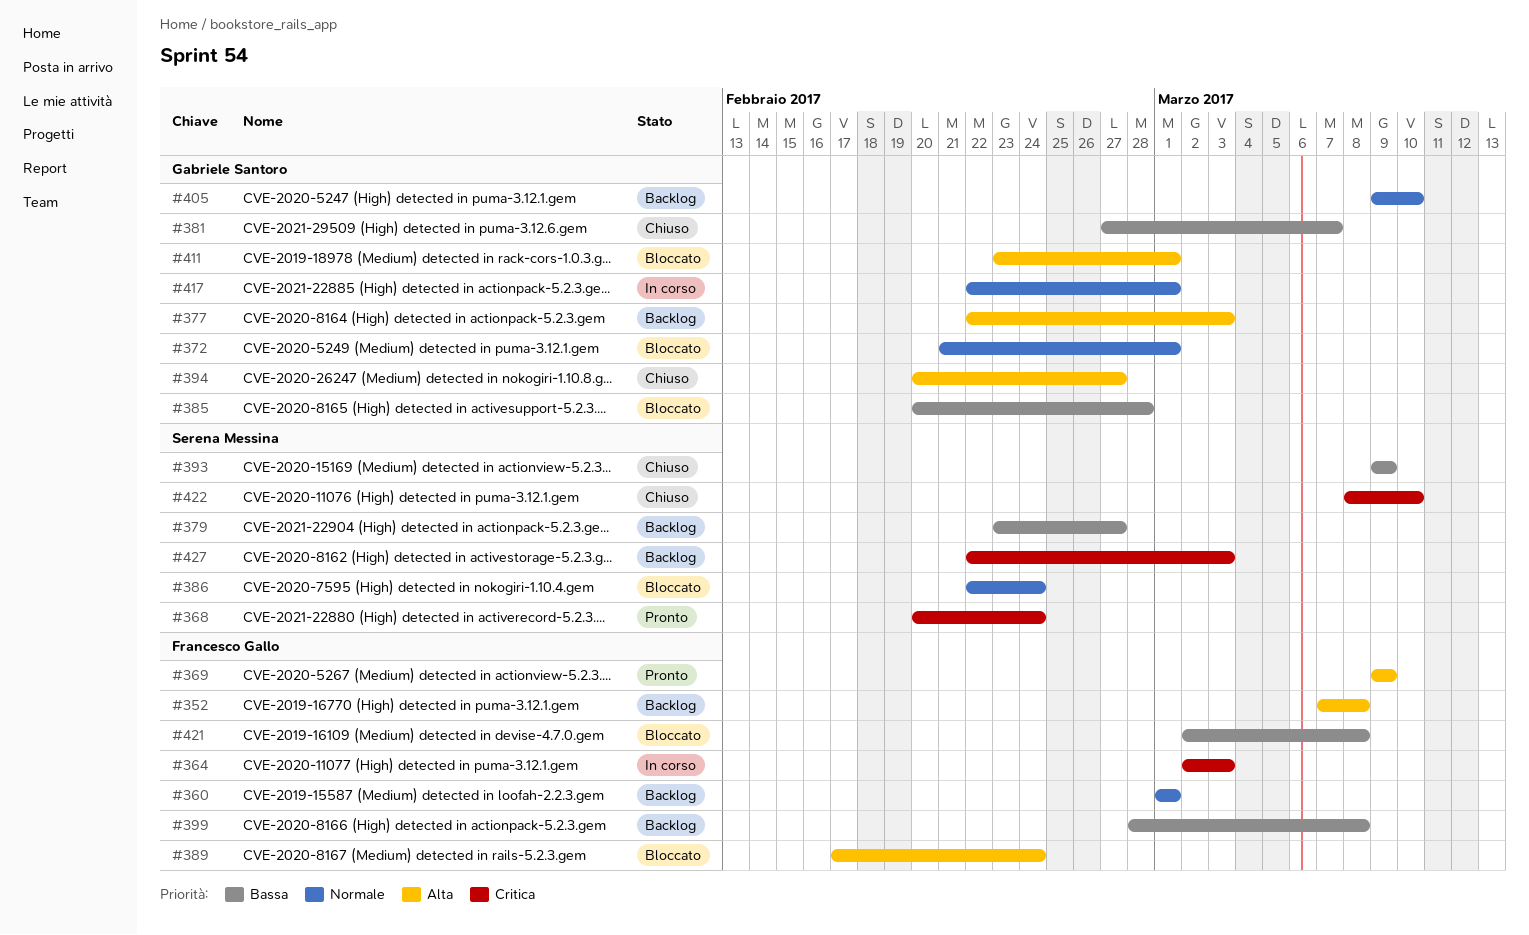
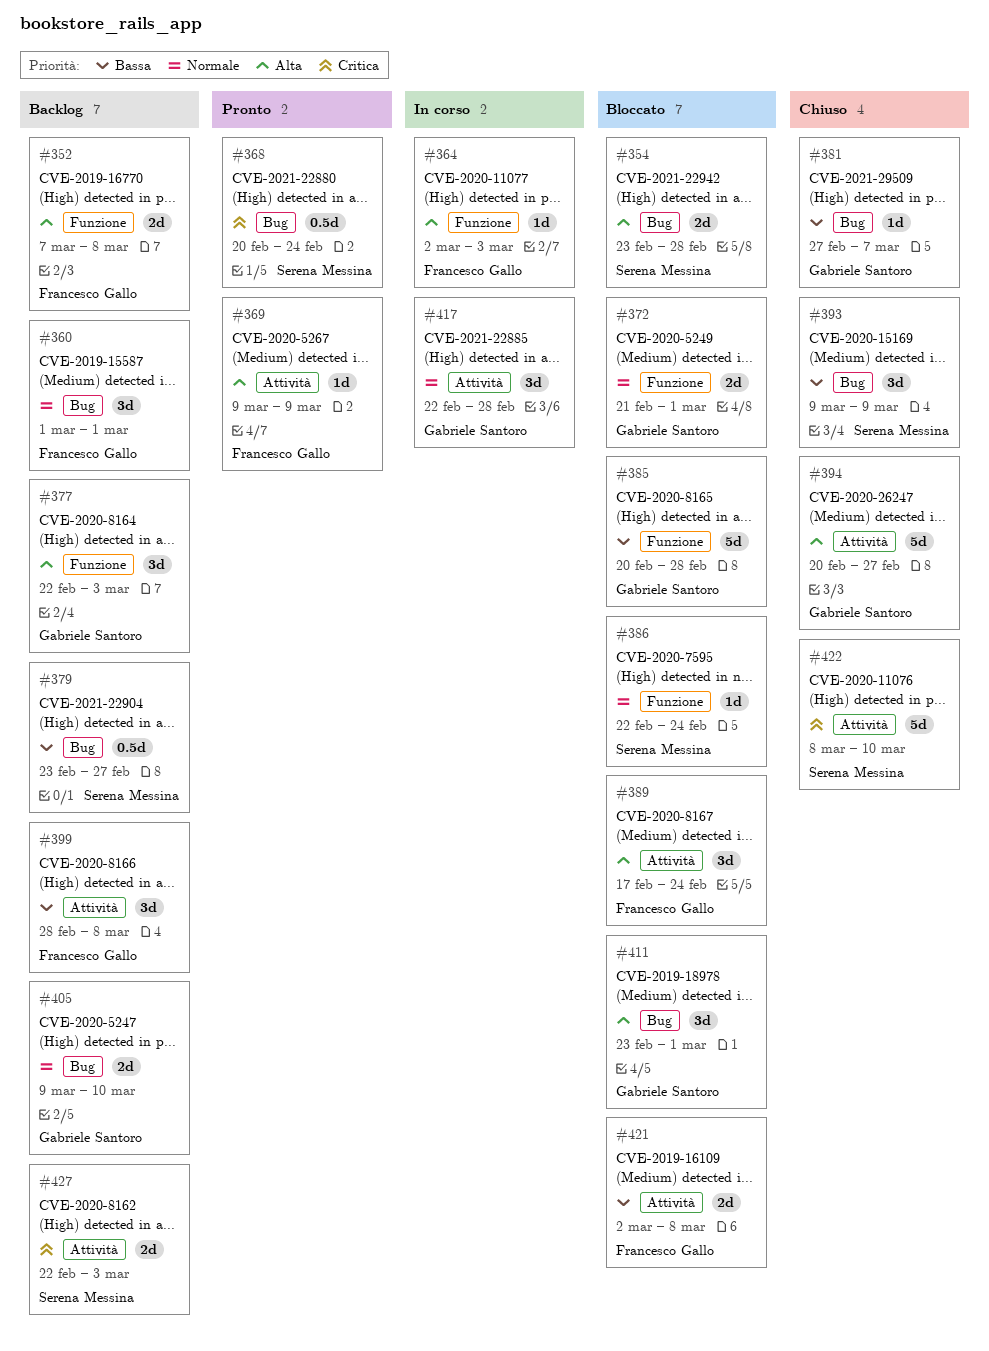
#354: none -> present
#364, priority: Critica -> Alta
#417, due: Mar 1 -> Feb 28

